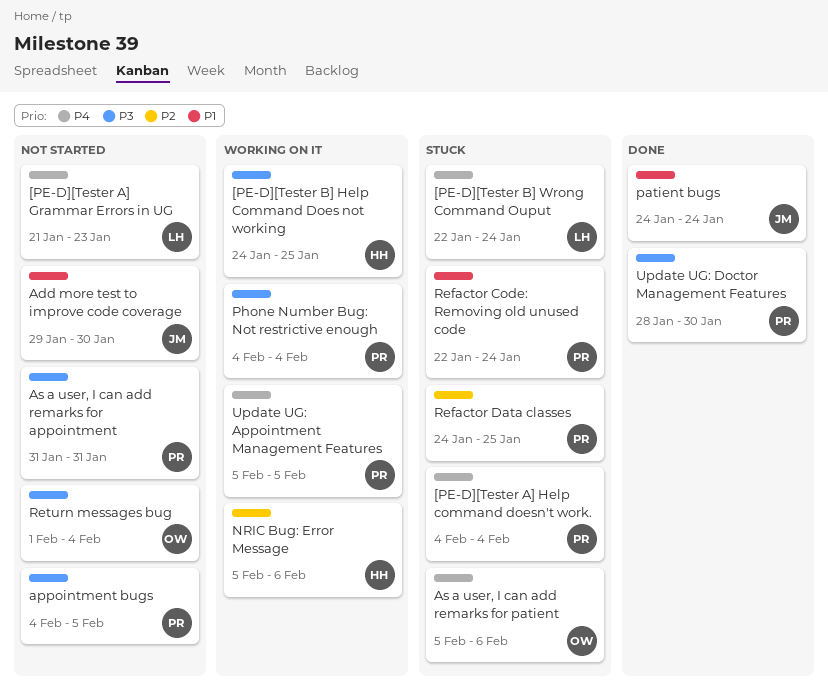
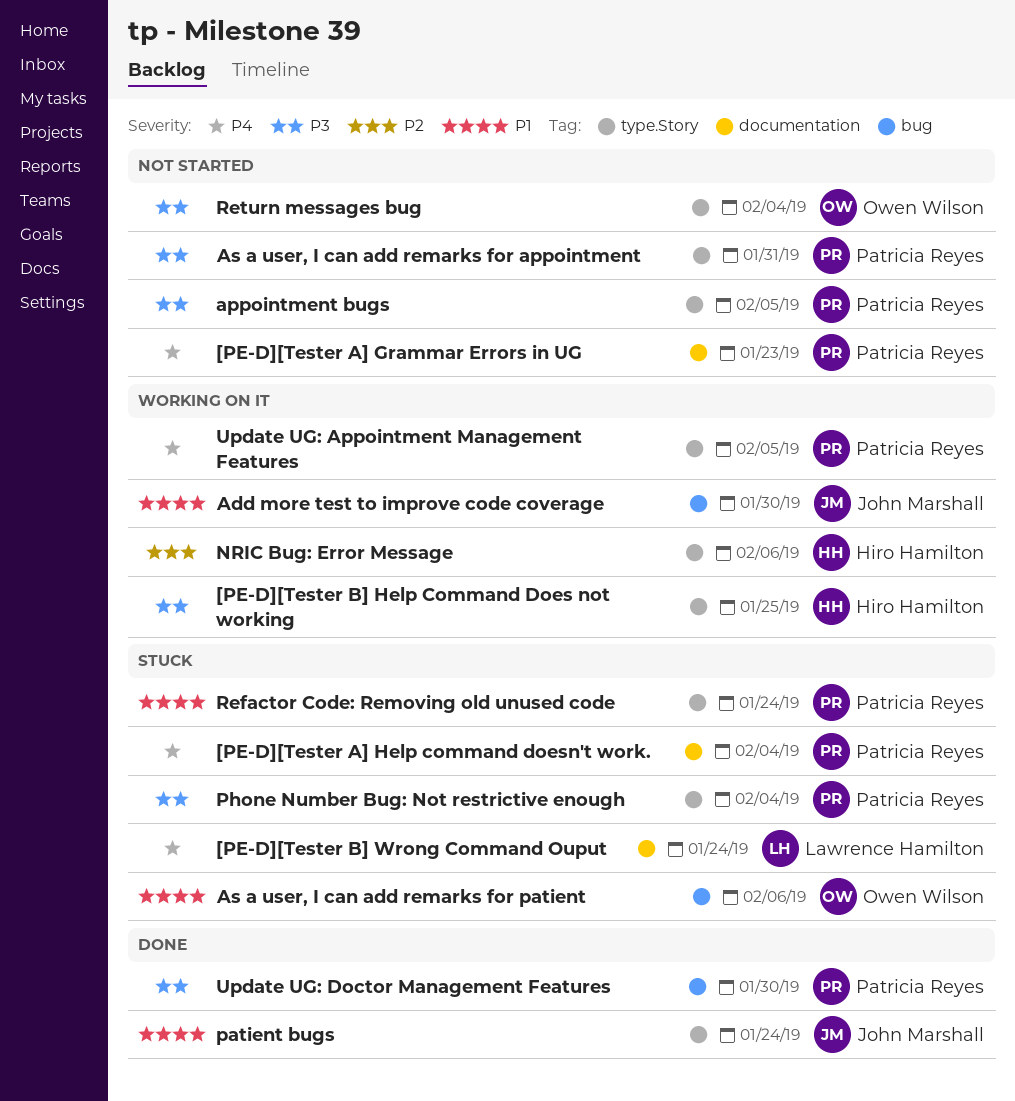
[PE-D][Tester A] Grammar Errors in UG, owner: Lawrence Hamilton -> Patricia Reyes
Add more test to improve code coverage, status: Not started -> Working on it
As a user, I can add remarks for patient, priority: P4 -> P1
Phone Number Bug: Not restrictive enough, status: Working on it -> Stuck
Refactor Data classes: present -> none

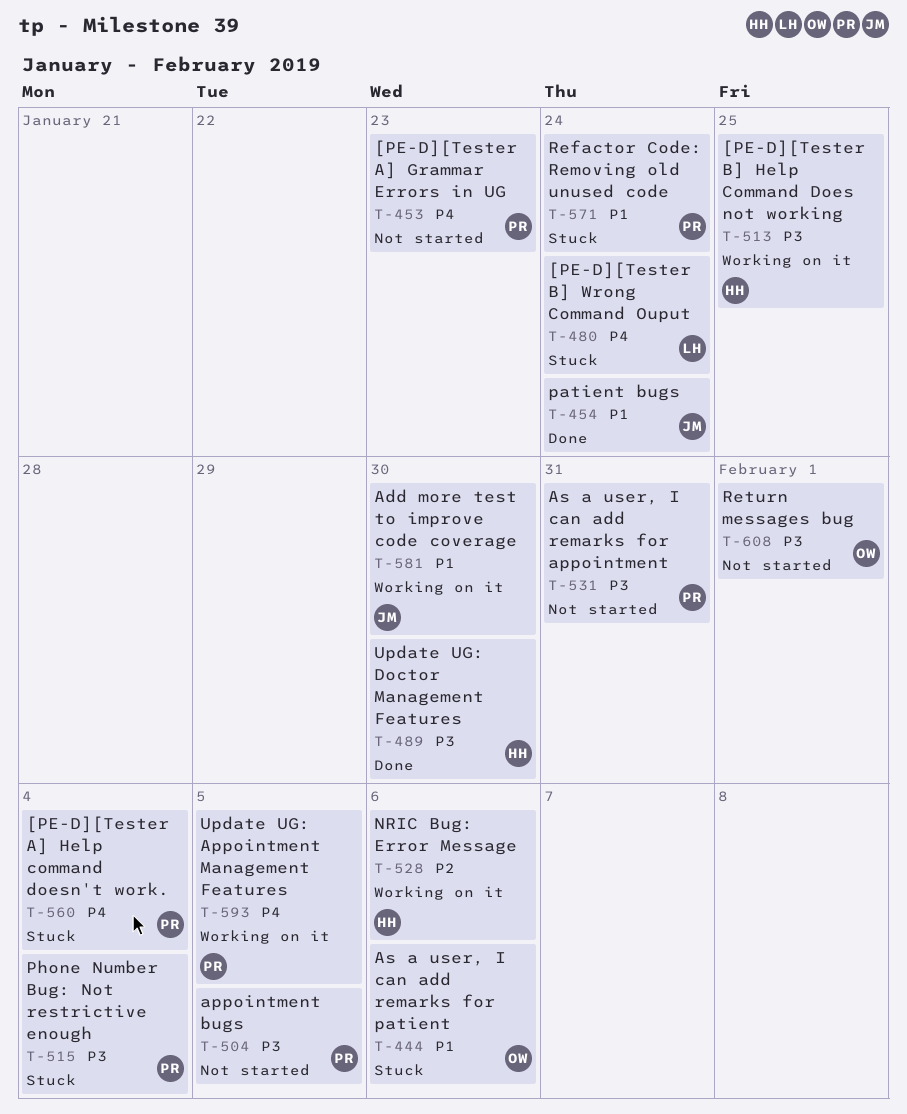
Return messages bug, due: Feb 4 -> Feb 1
Update UG: Doctor Management Features, owner: Patricia Reyes -> Hiro Hamilton

